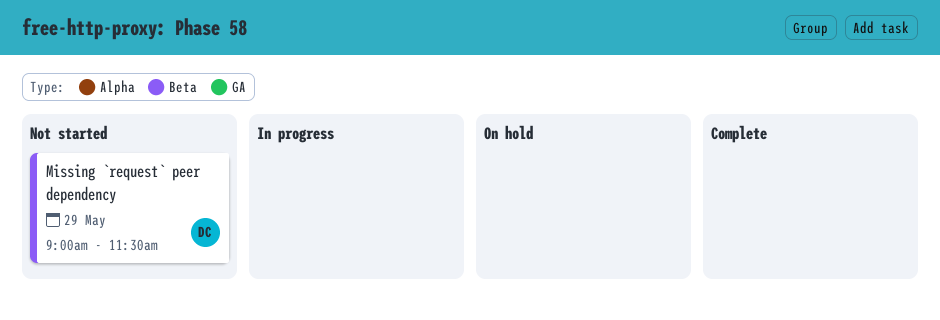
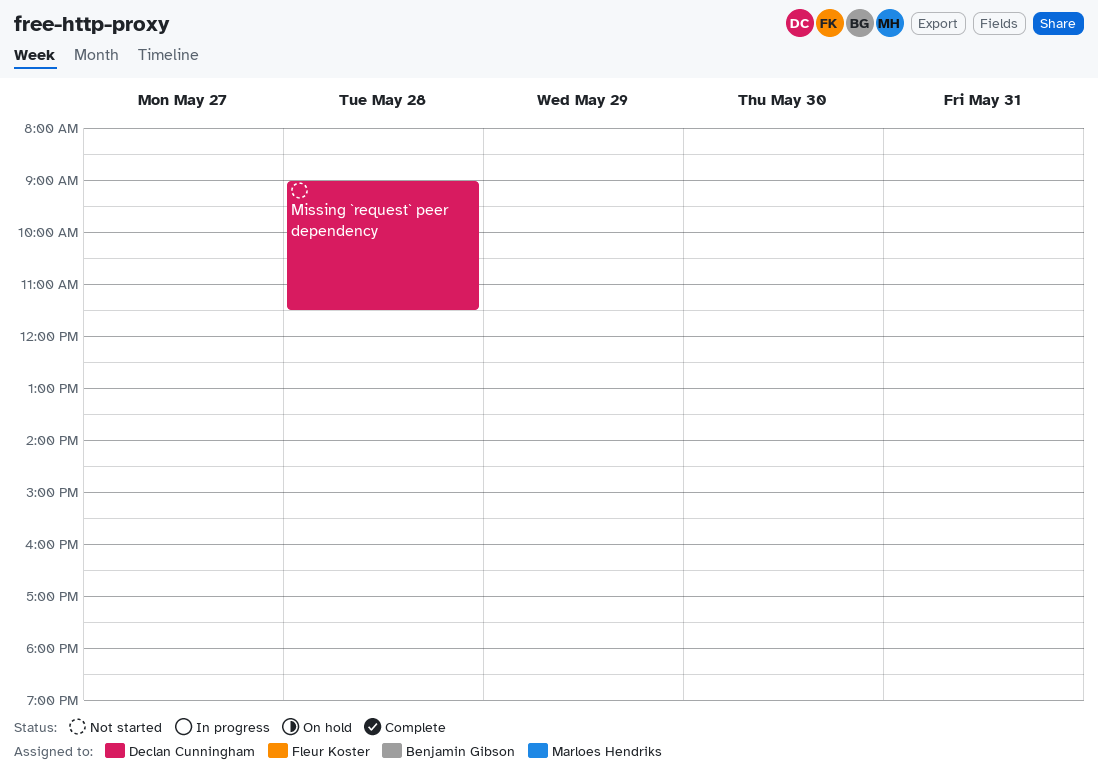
Missing `request` peer dependency, day: May 29 -> May 28

